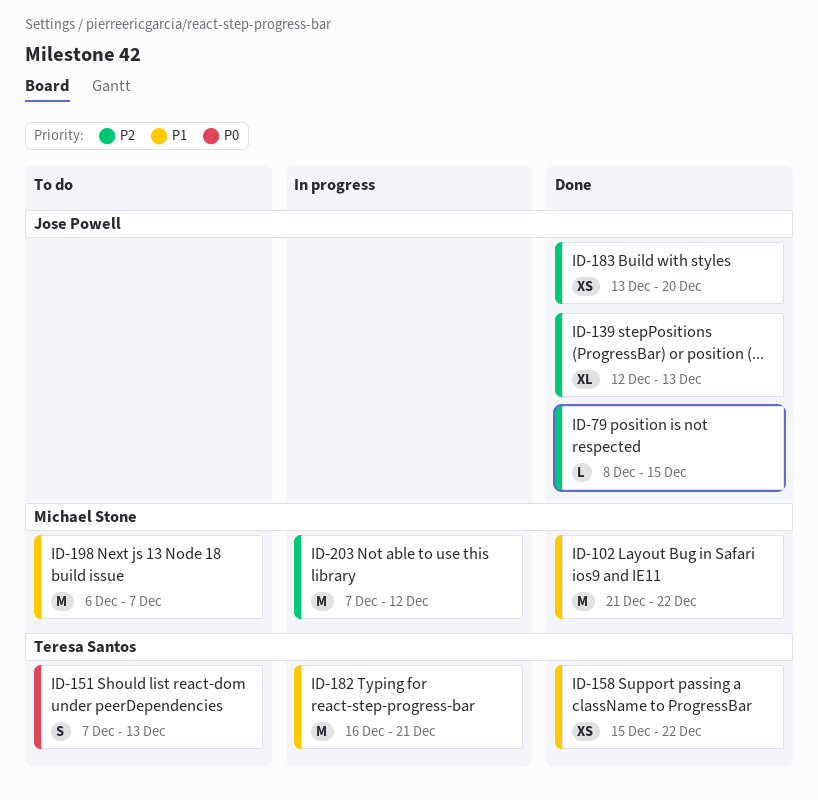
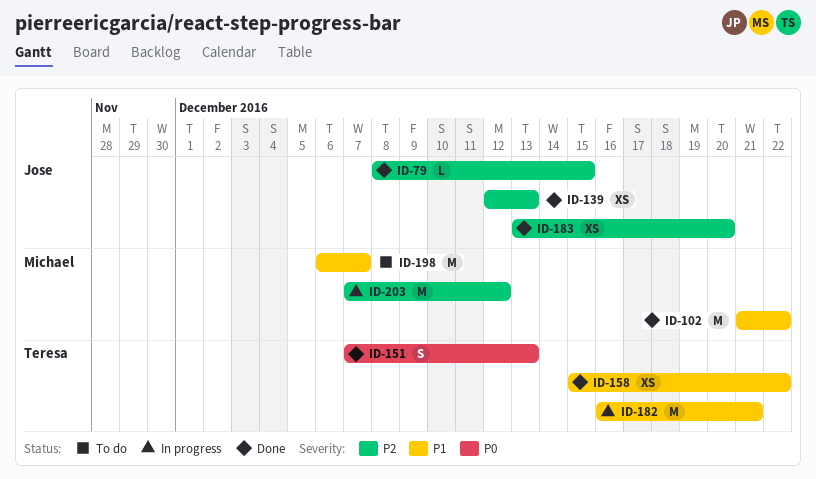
ID-139, estimate: XL -> XS
ID-151, status: To do -> Done

